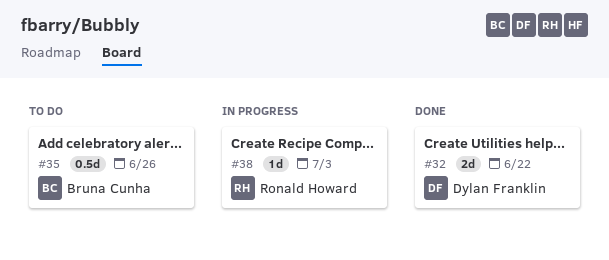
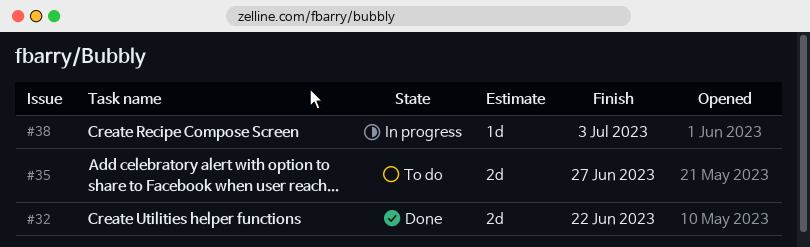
#35, estimate: 0.5d -> 2d
#35, due: Jun 26 -> Jun 27

